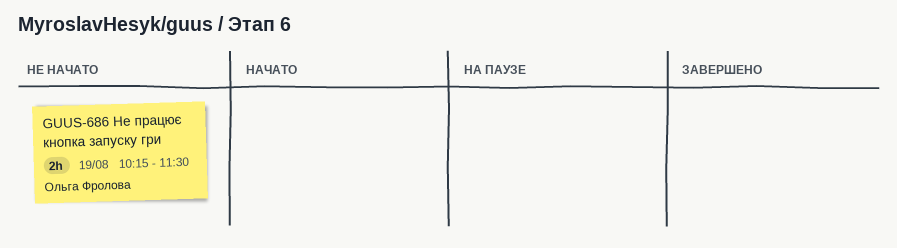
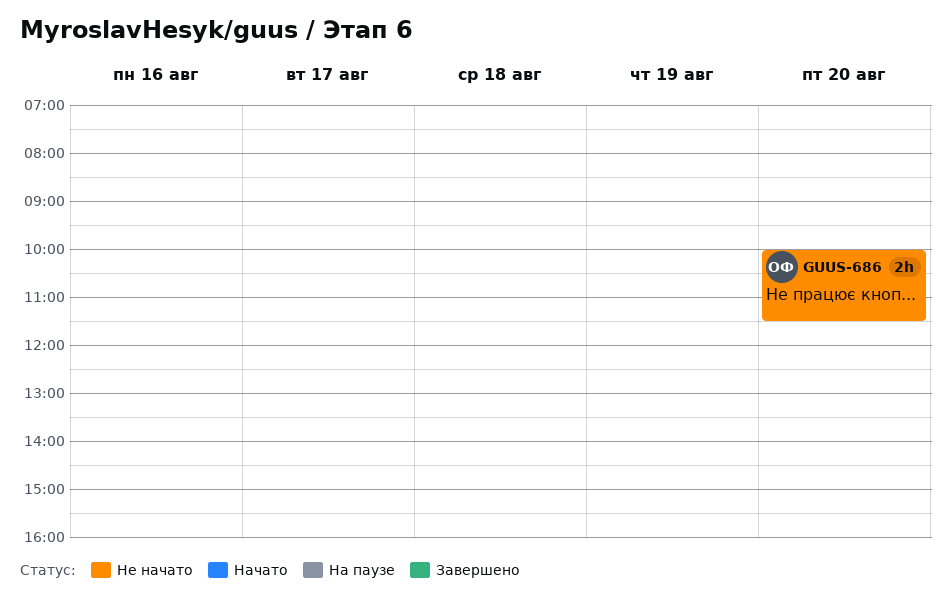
GUUS-686, day: Aug 19 -> Aug 20
GUUS-686, begins: 10:15 -> 10:00

